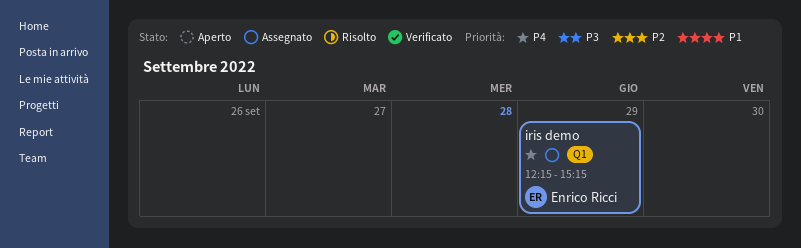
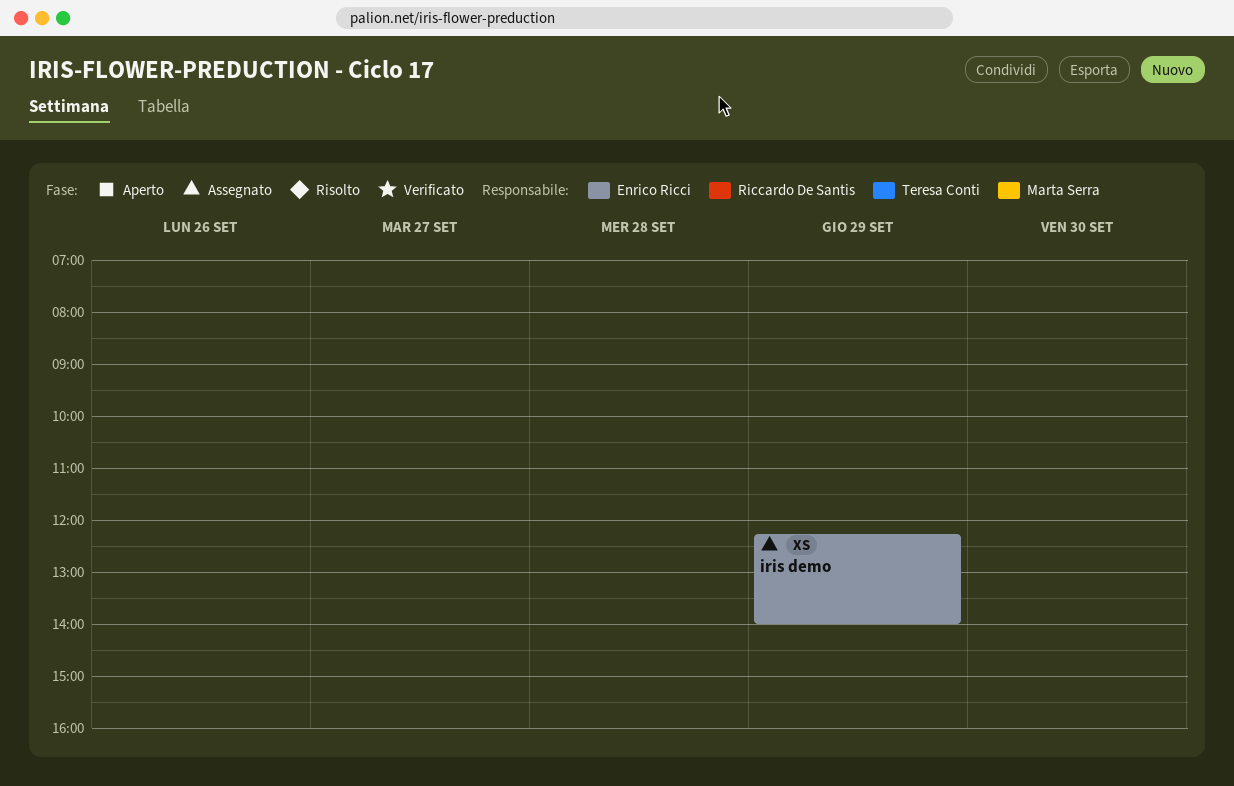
iris demo, ends: 15:15 -> 14:00

